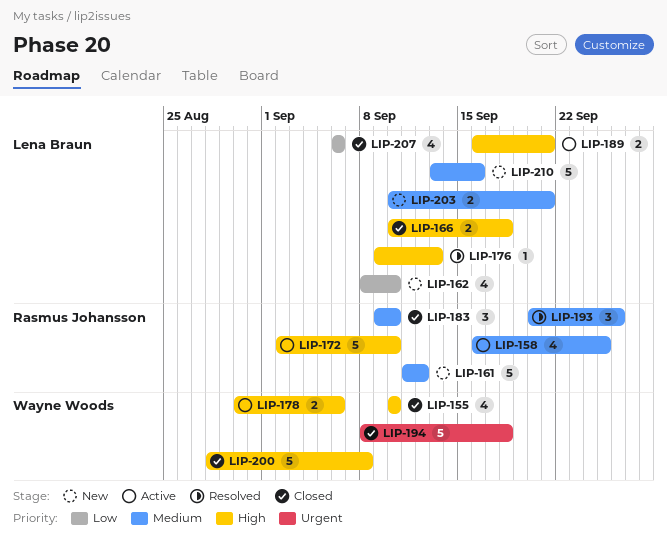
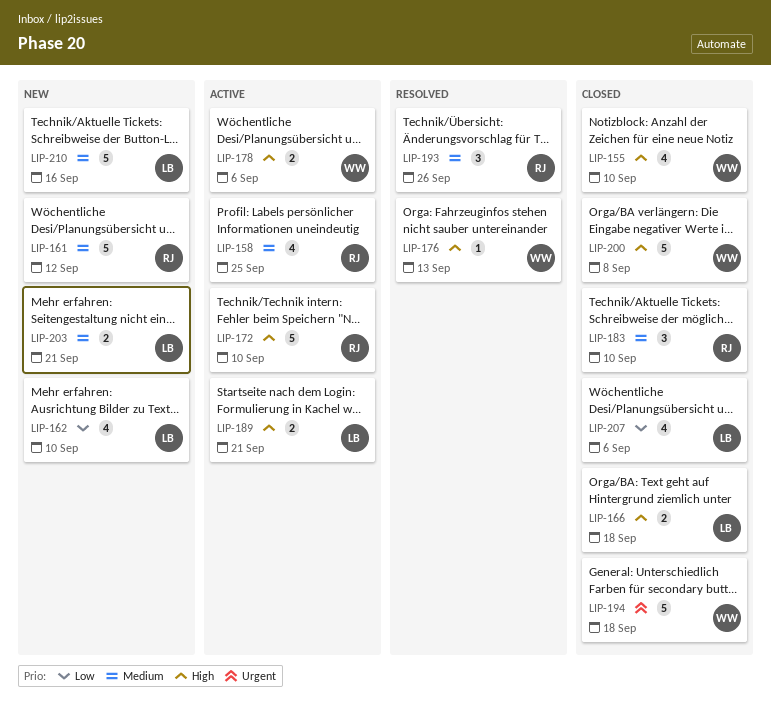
LIP-176, owner: Lena Braun -> Wayne Woods

